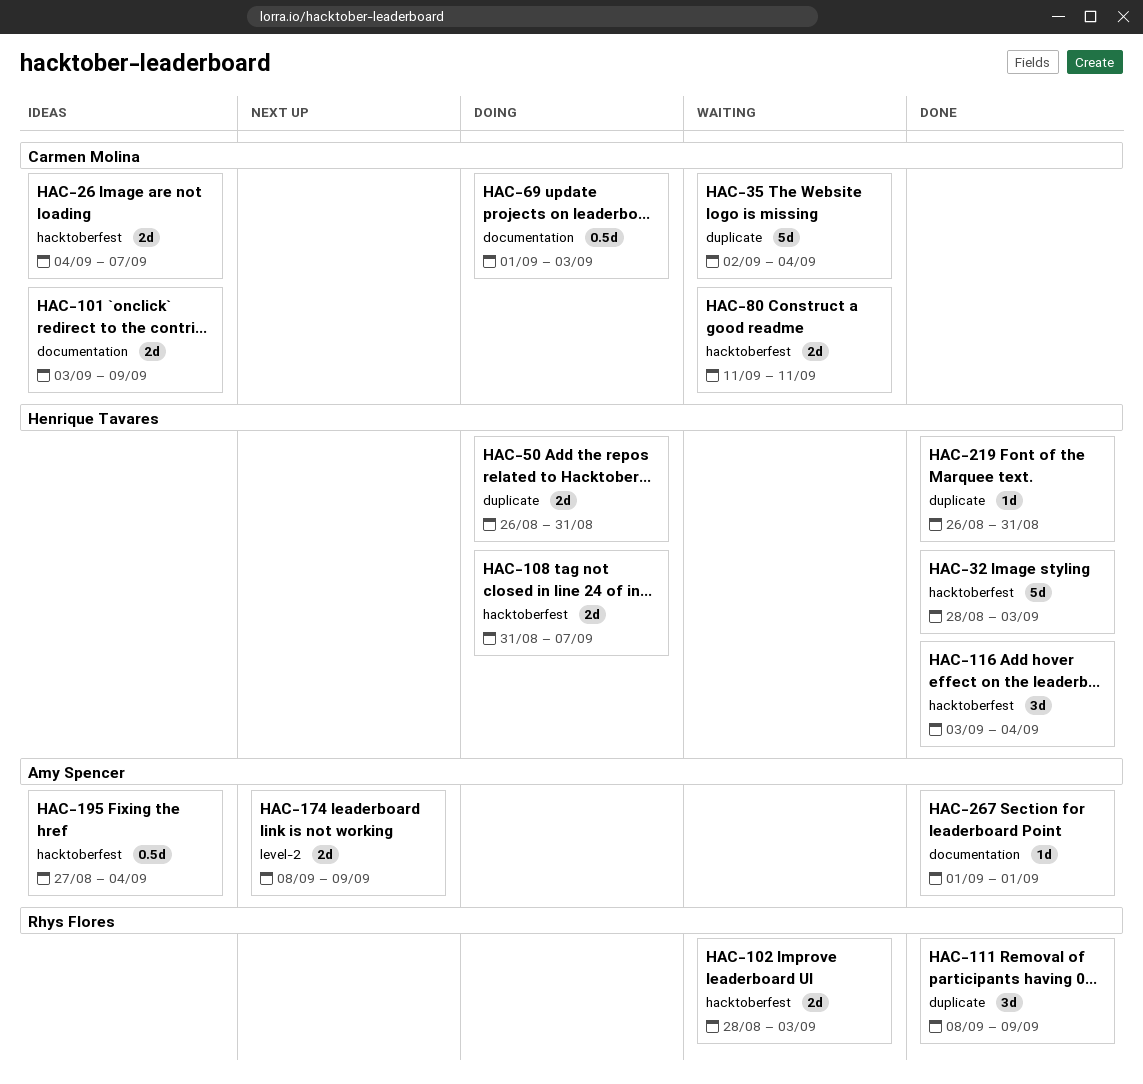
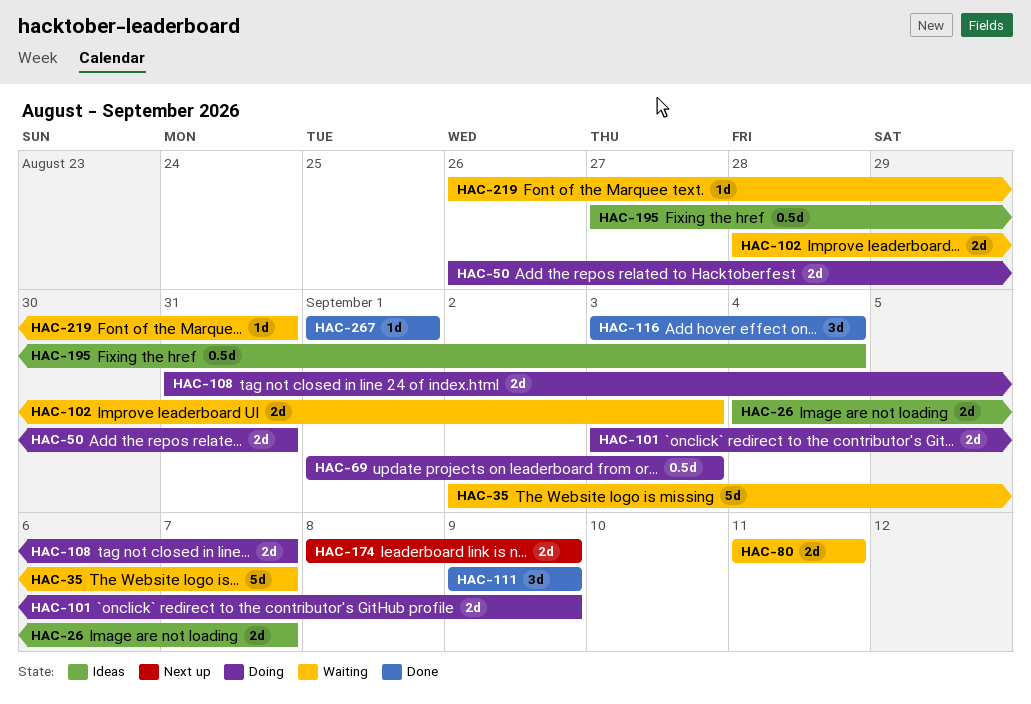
HAC-32: present -> none
HAC-35, due: Sep 4 -> Sep 7
HAC-101, status: Ideas -> Doing
HAC-111, start: Sep 8 -> Sep 9
HAC-219, status: Done -> Waiting

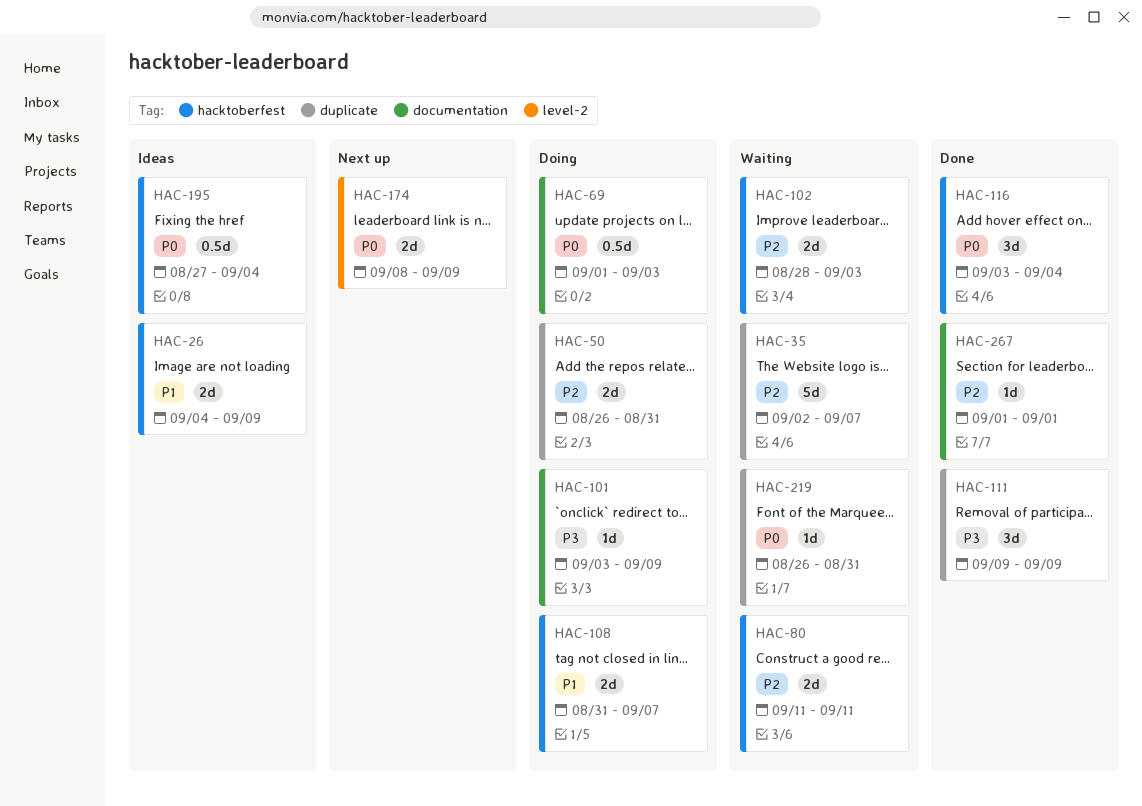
HAC-26, due: Sep 7 -> Sep 9
HAC-101, estimate: 2d -> 1d

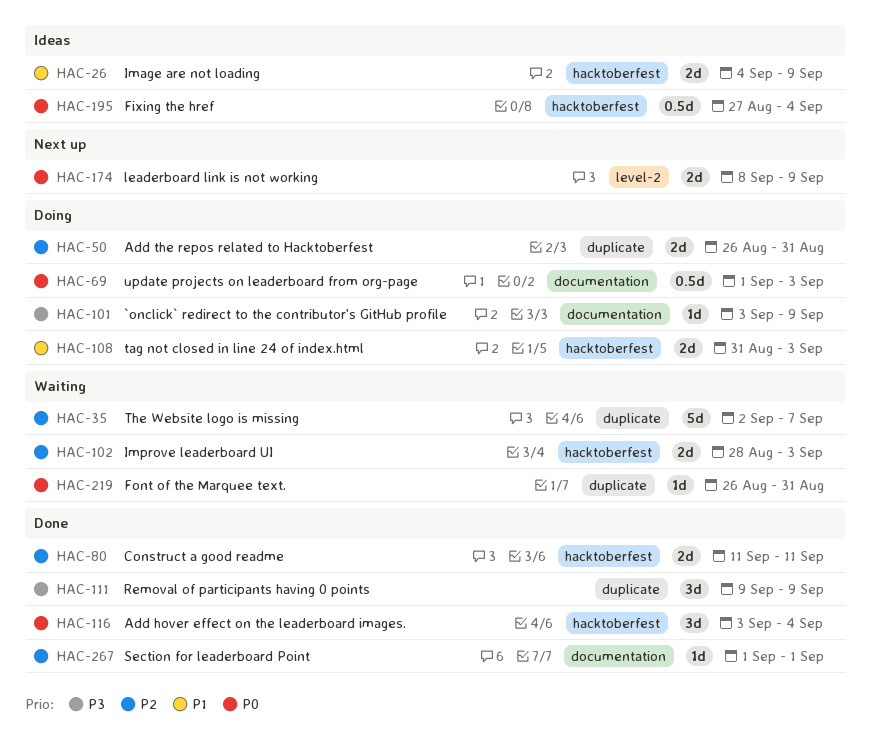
HAC-80, status: Waiting -> Done
HAC-108, due: Sep 7 -> Sep 3

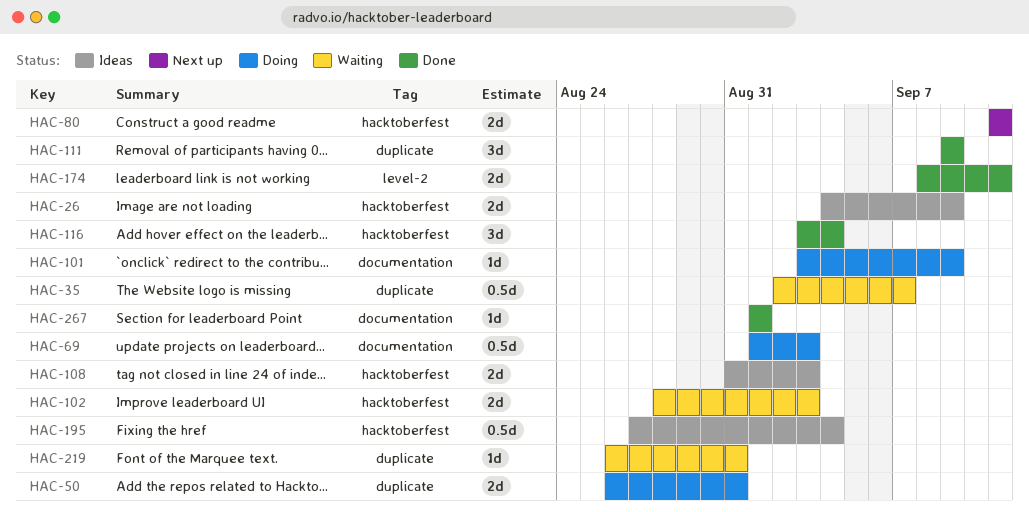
HAC-35, estimate: 5d -> 0.5d
HAC-80, status: Done -> Next up
HAC-108, status: Doing -> Ideas
HAC-174, status: Next up -> Done
HAC-174, due: Sep 9 -> Sep 11

